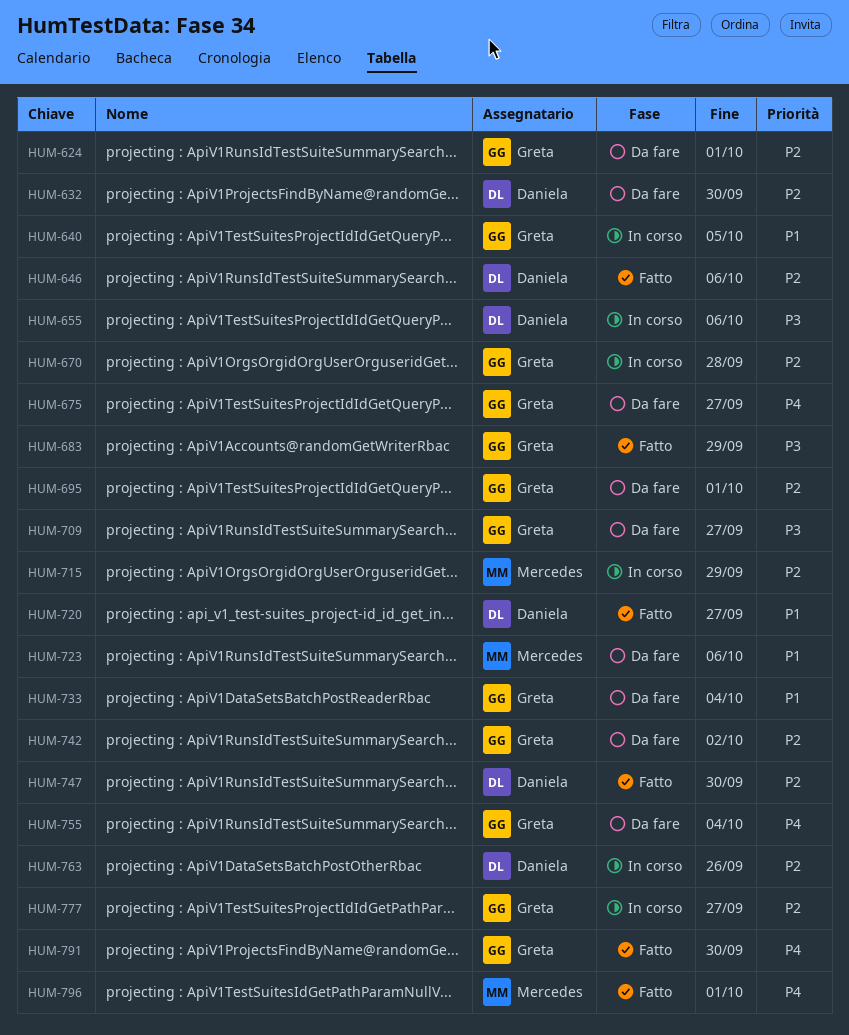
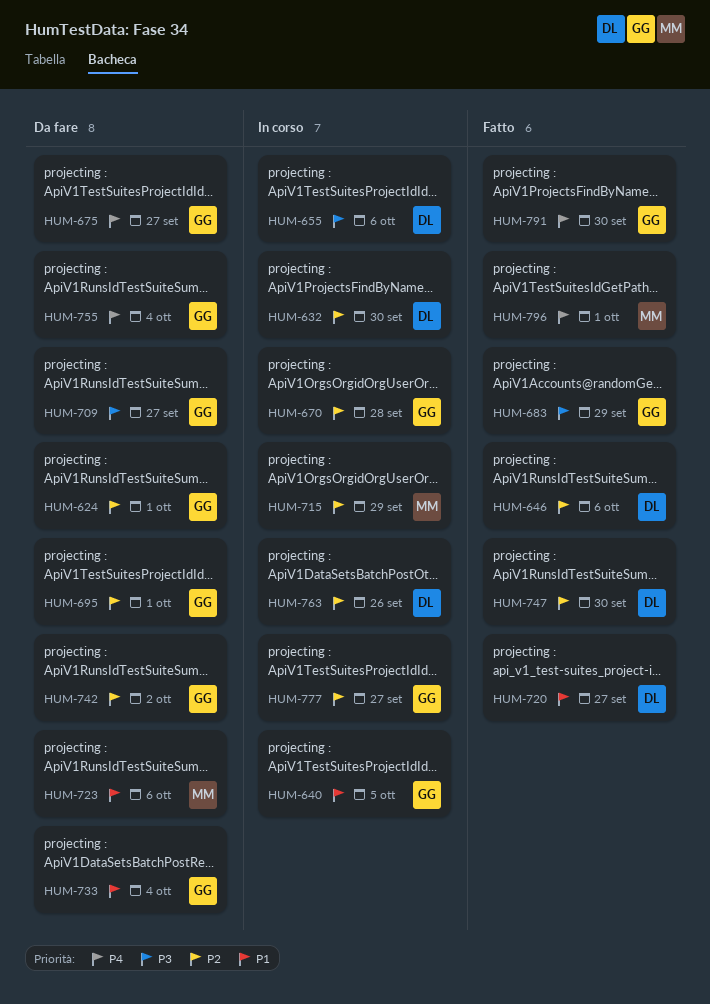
HUM-632, status: Da fare -> In corso

